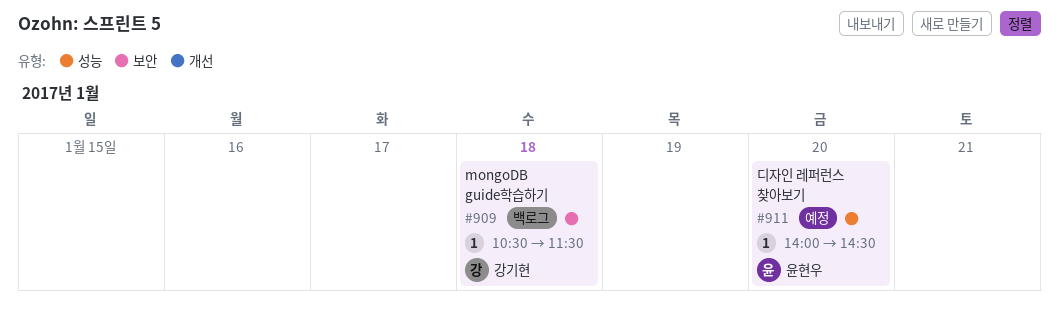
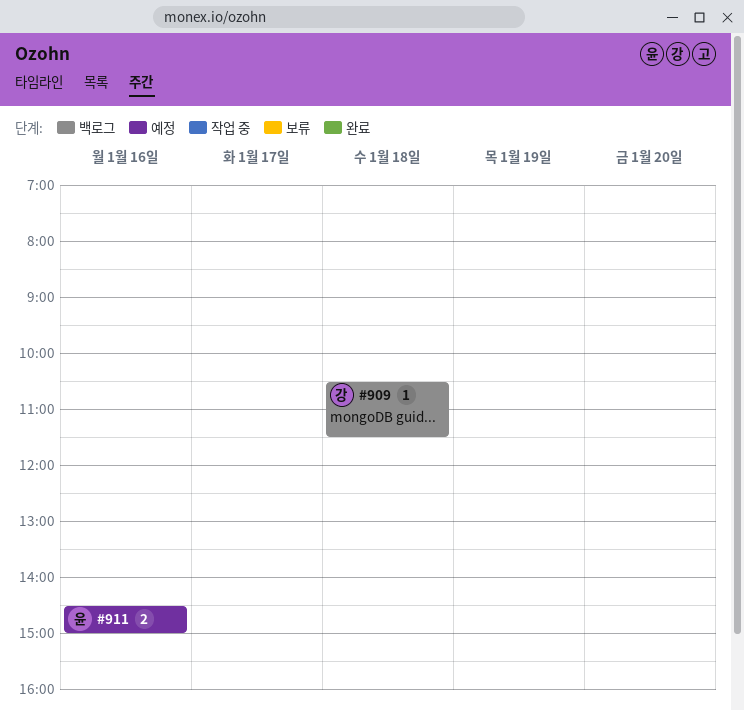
#911, estimate: 1 -> 2
#911, day: Jan 20 -> Jan 16
#911, begins: 14:00 -> 14:30
#911, ends: 14:30 -> 15:00

